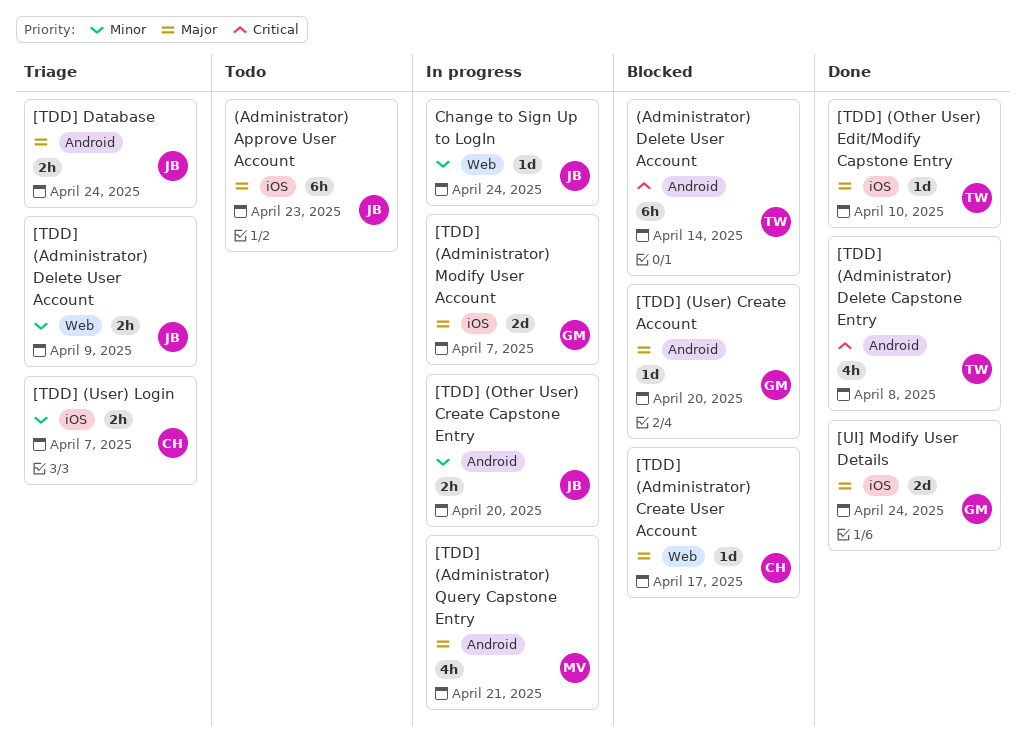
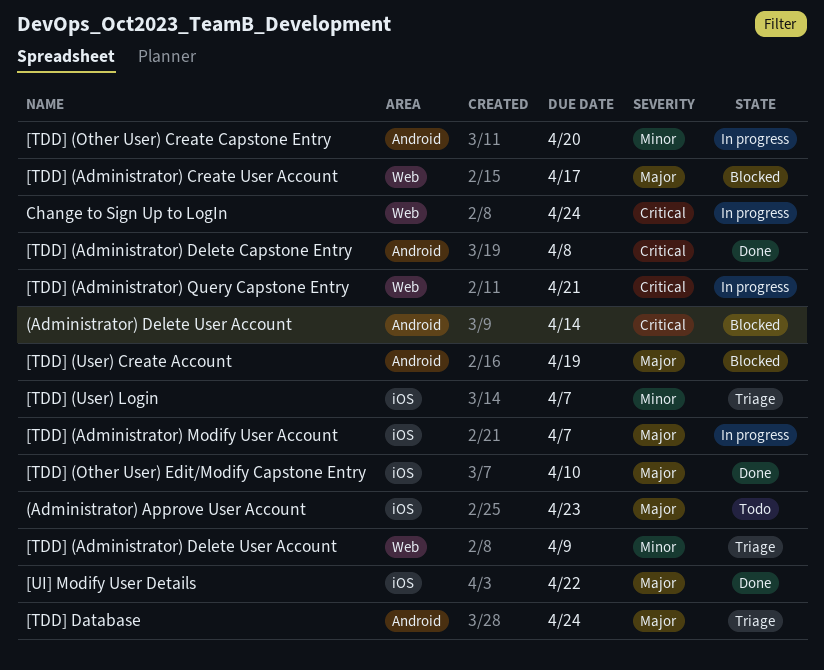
[TDD] (Administrator) Query Capstone Entry, priority: Major -> Critical
[TDD] (Administrator) Query Capstone Entry, label: Android -> Web
[TDD] (User) Create Account, due: Apr 20 -> Apr 19
[UI] Modify User Details, due: Apr 24 -> Apr 22
Change to Sign Up to LogIn, priority: Minor -> Critical

